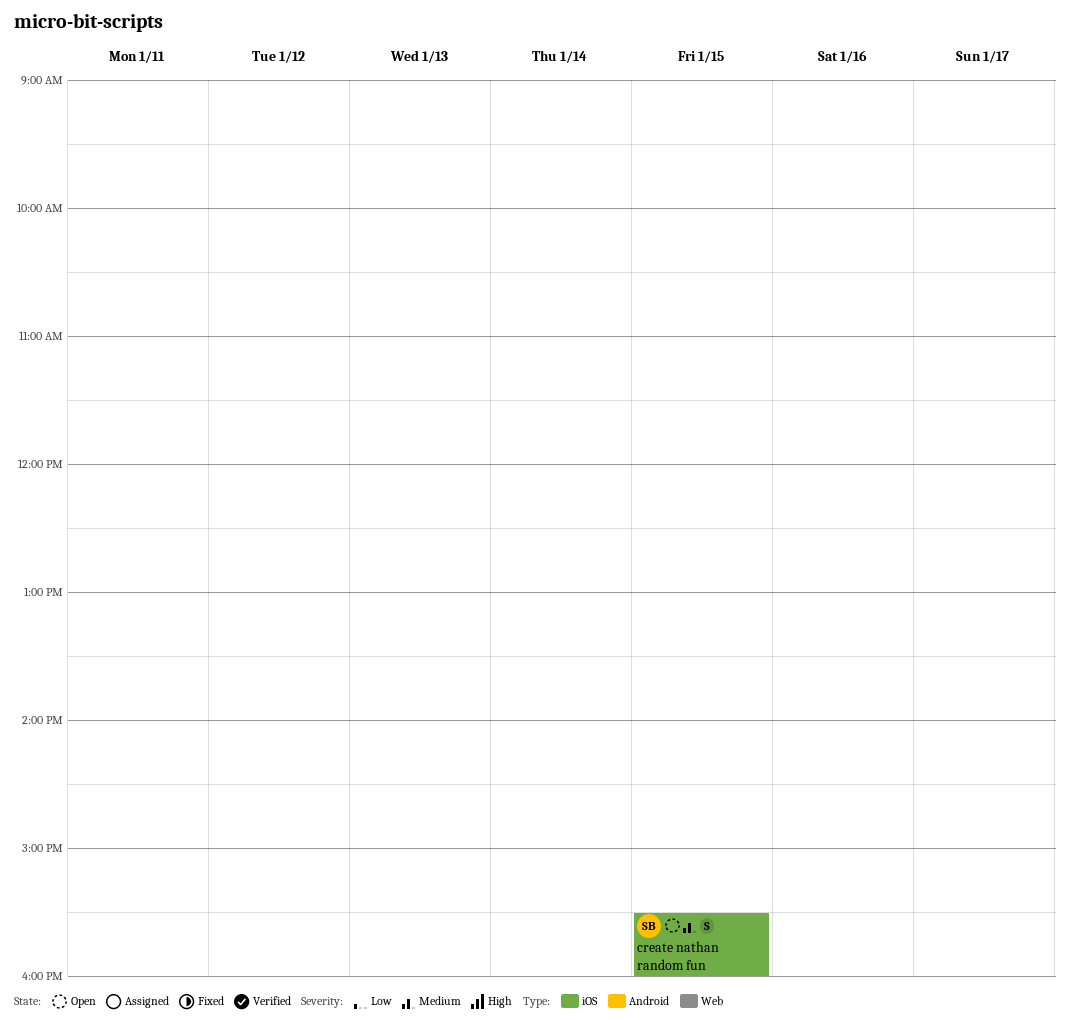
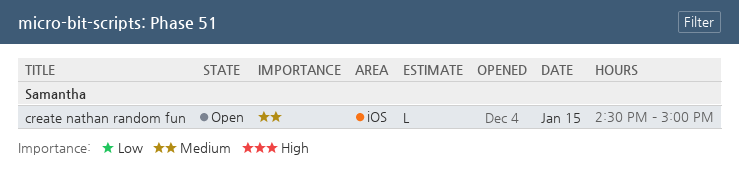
create nathan random fun, estimate: S -> L
create nathan random fun, begins: 15:30 -> 14:30
create nathan random fun, ends: 16:00 -> 15:00

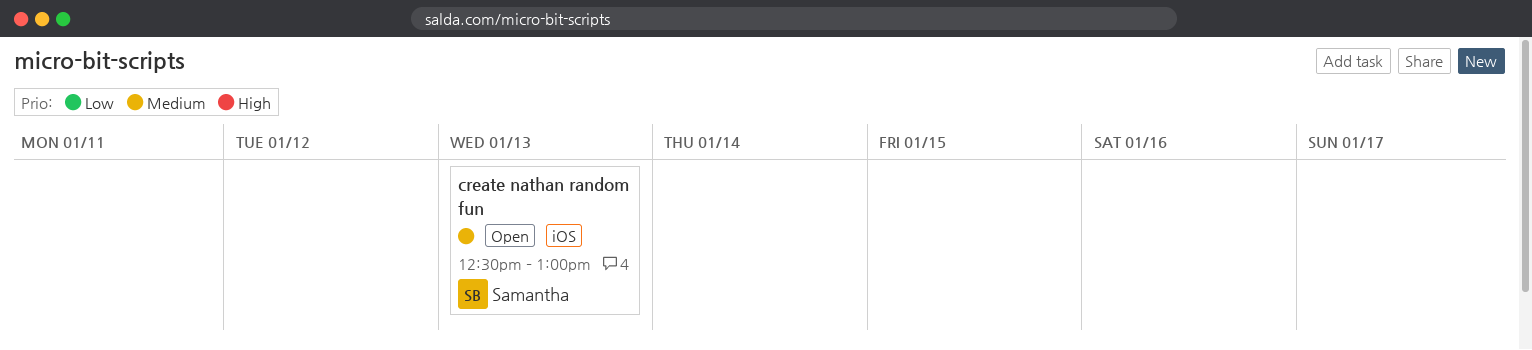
create nathan random fun, day: Jan 15 -> Jan 13
create nathan random fun, begins: 14:30 -> 12:30
create nathan random fun, ends: 15:00 -> 13:00

